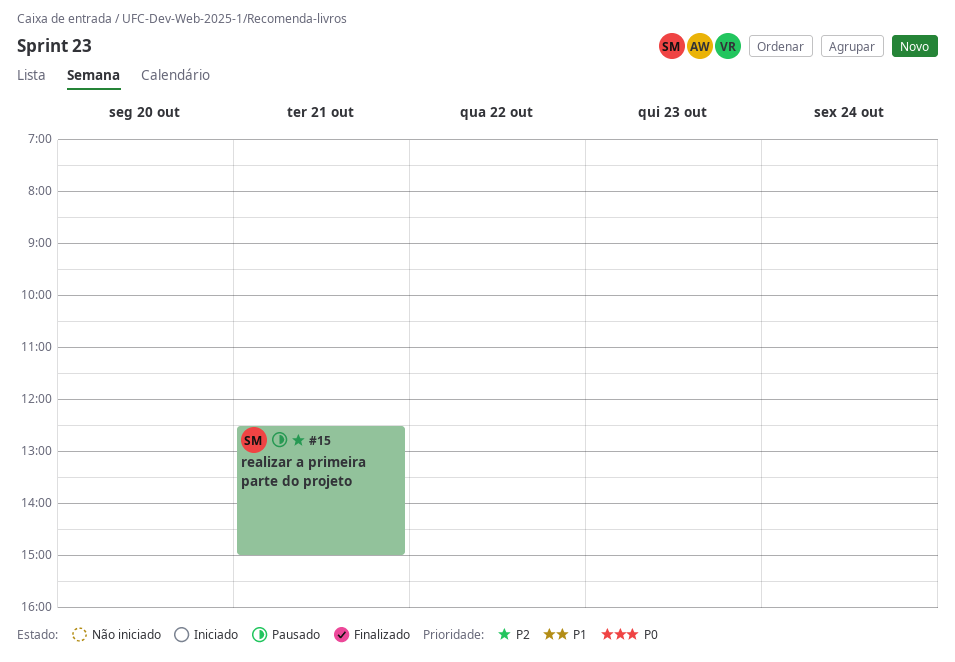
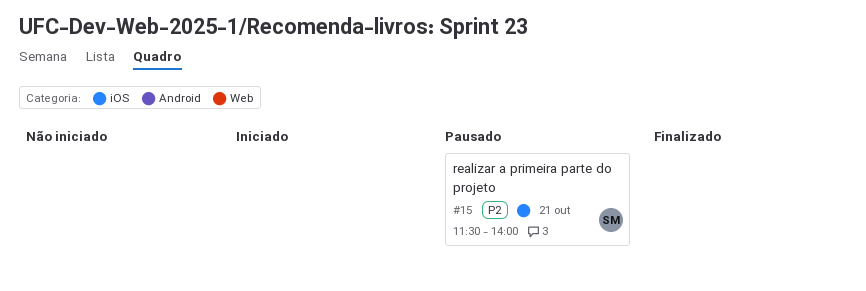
#15, begins: 12:30 -> 11:30
#15, ends: 15:00 -> 14:00

